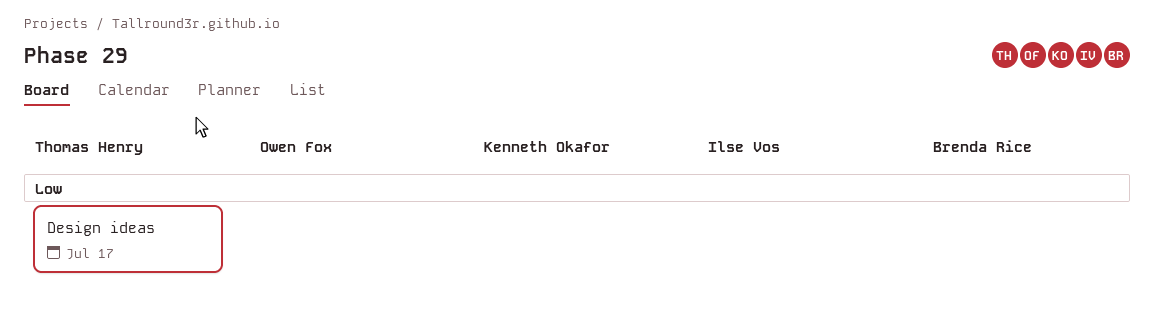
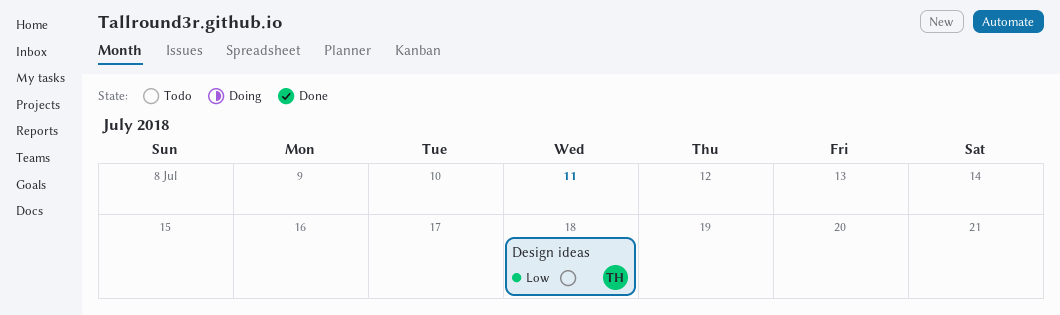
Design ideas, due: Jul 17 -> Jul 18

